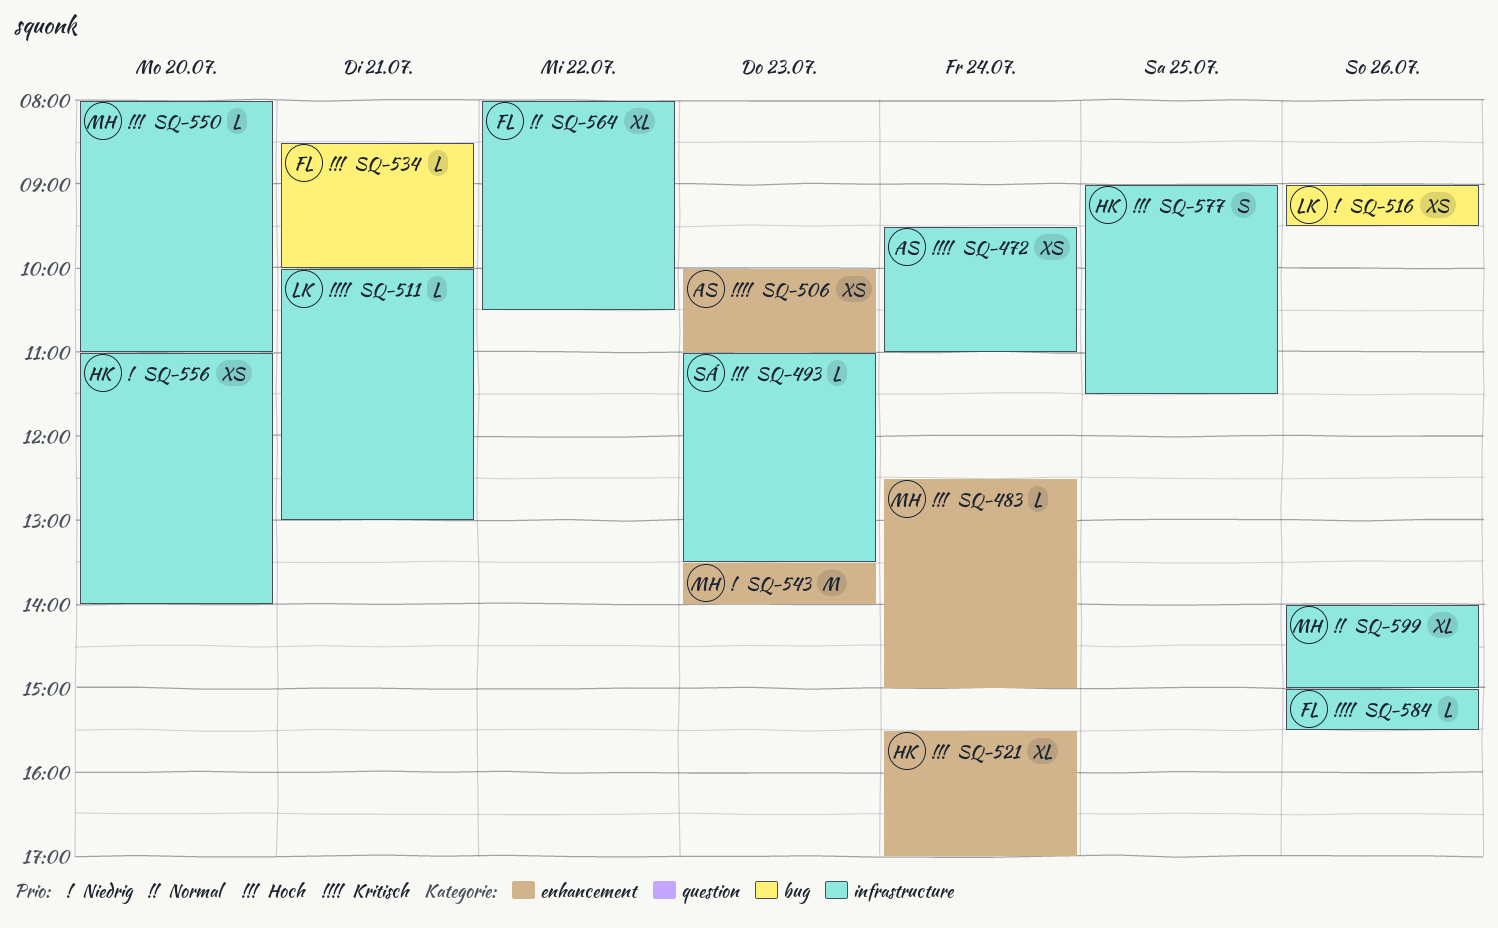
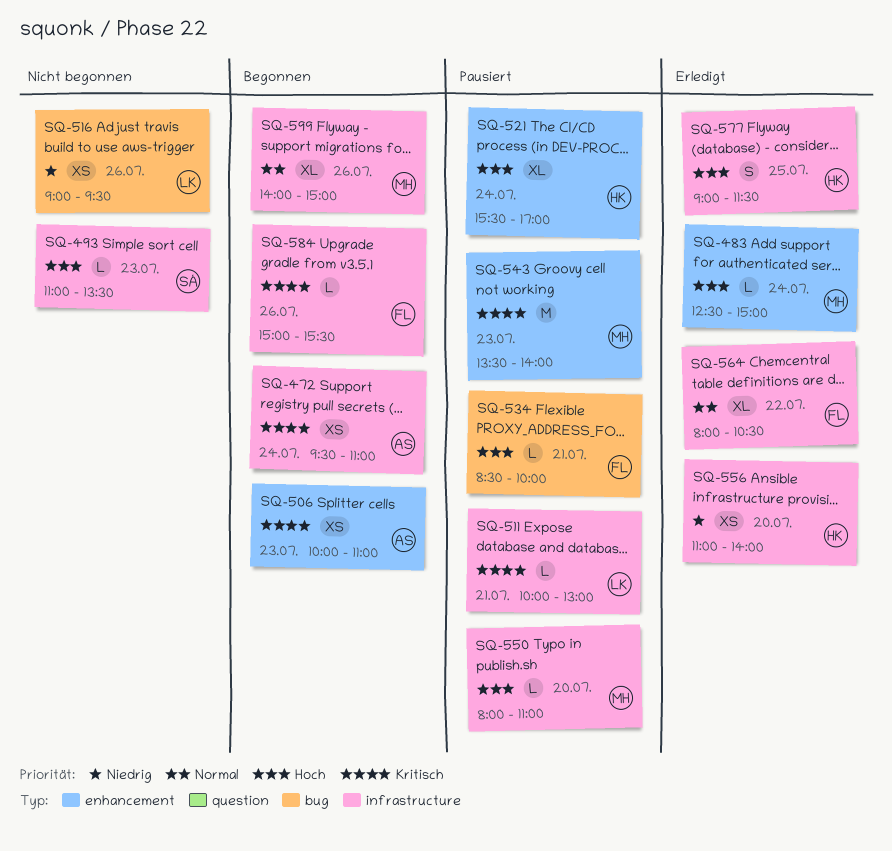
SQ-543, priority: Niedrig -> Kritisch

